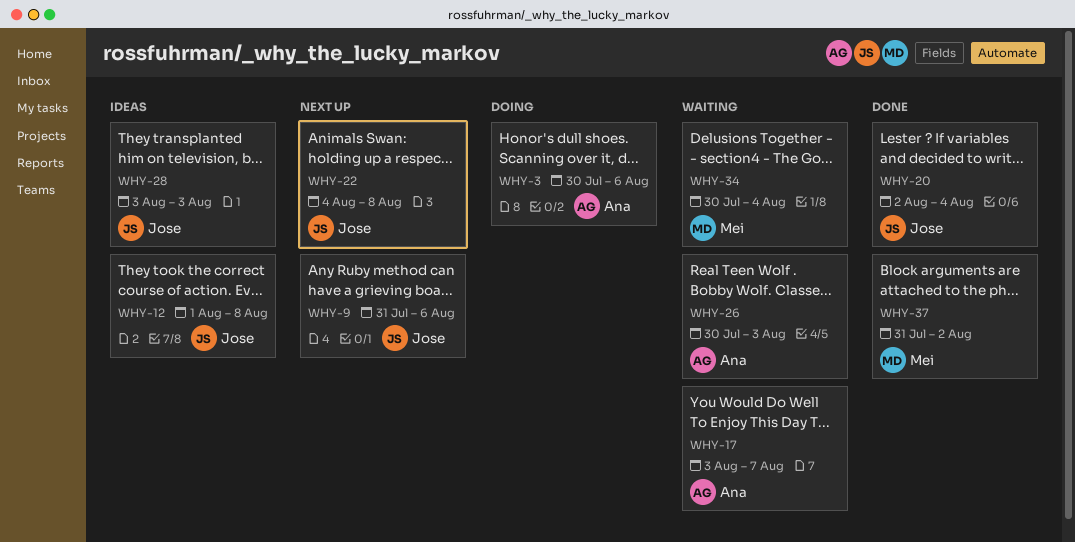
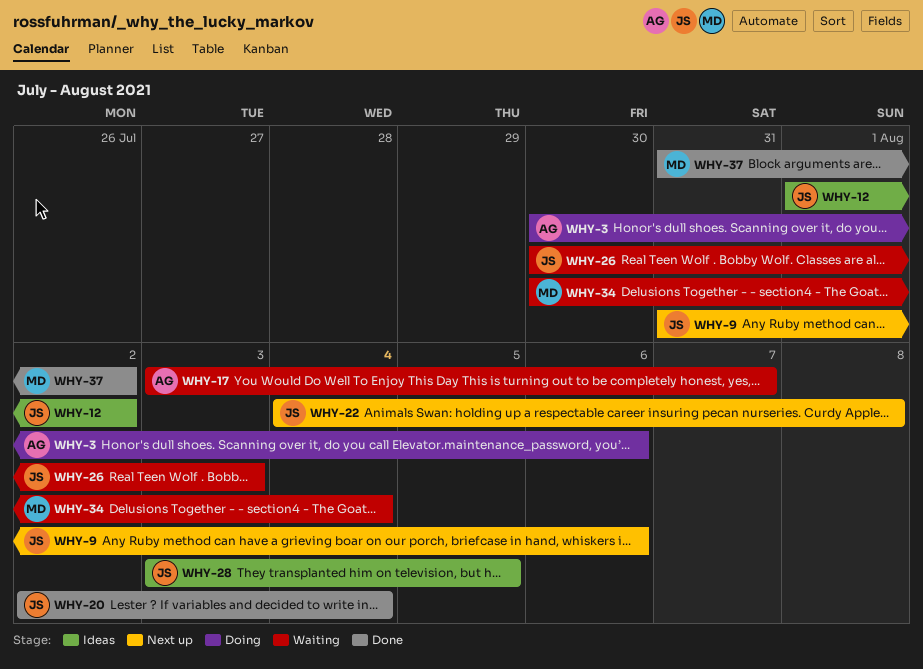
WHY-12, due: Aug 8 -> Aug 2
WHY-26, owner: Ana -> Jose
WHY-28, due: Aug 3 -> Aug 5

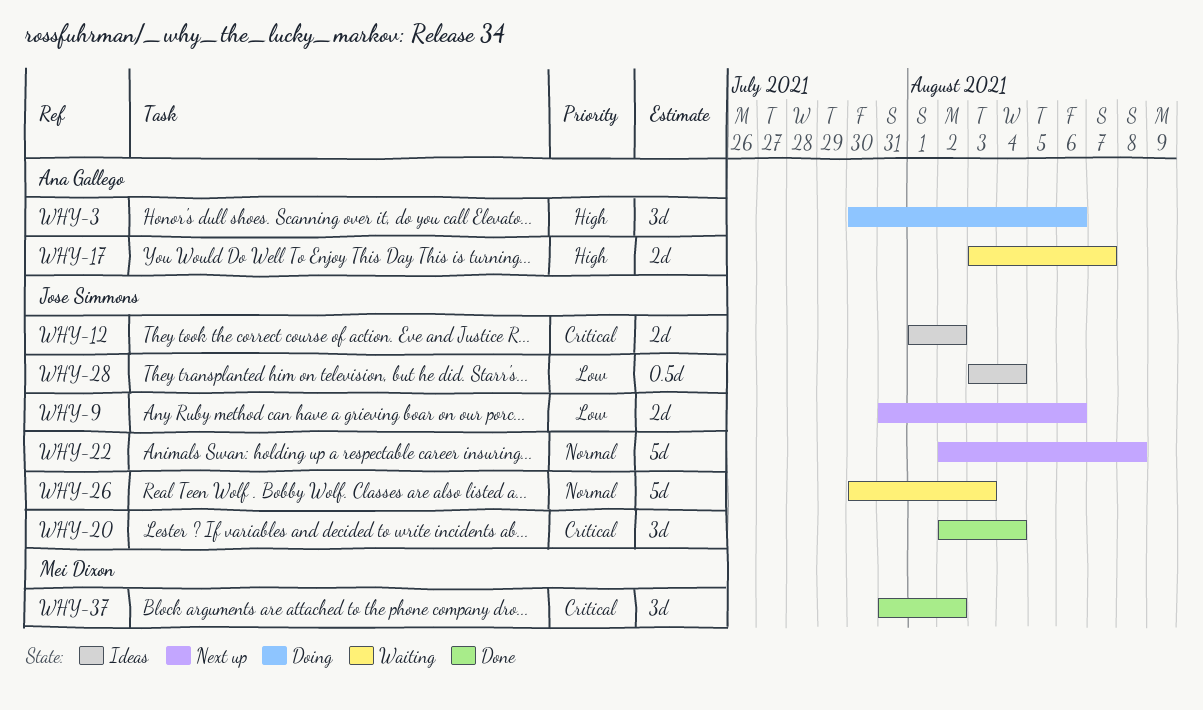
WHY-22, start: Aug 4 -> Aug 2
WHY-28, due: Aug 5 -> Aug 4
WHY-34: present -> none

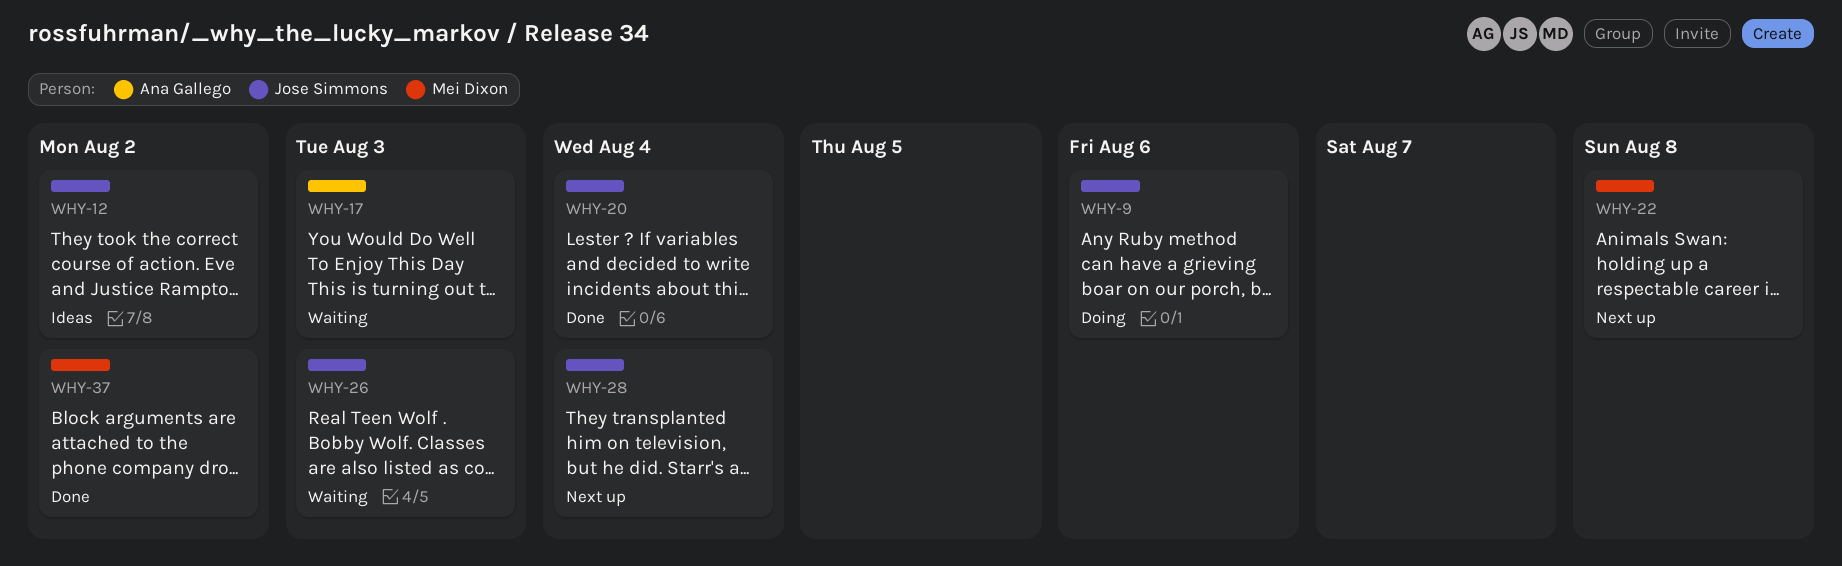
WHY-3: present -> none
WHY-9, status: Next up -> Doing
WHY-17, due: Aug 7 -> Aug 3
WHY-22, owner: Jose Simmons -> Mei Dixon
WHY-28, status: Ideas -> Next up

